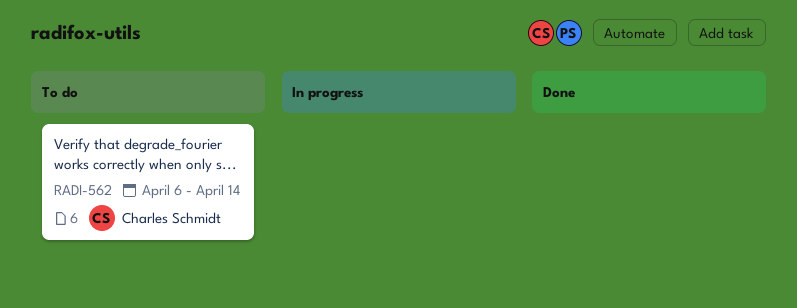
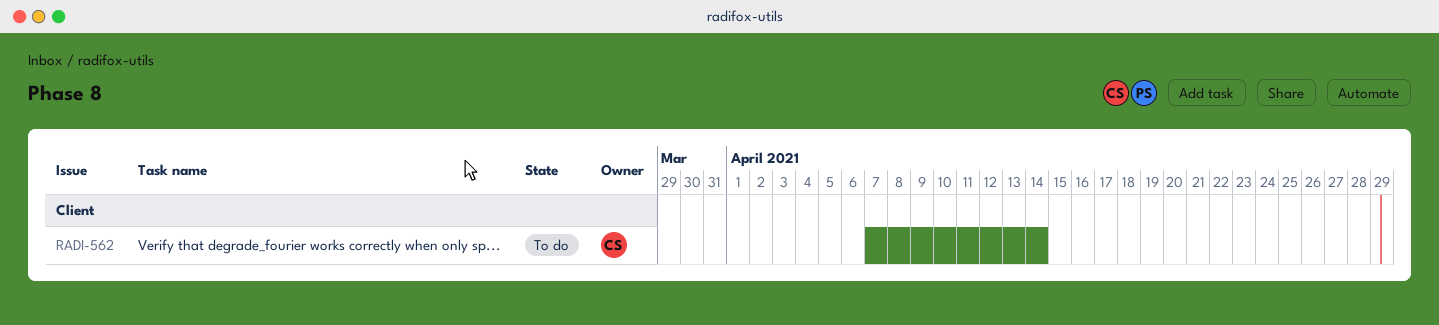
RADI-562, start: Apr 6 -> Apr 7

